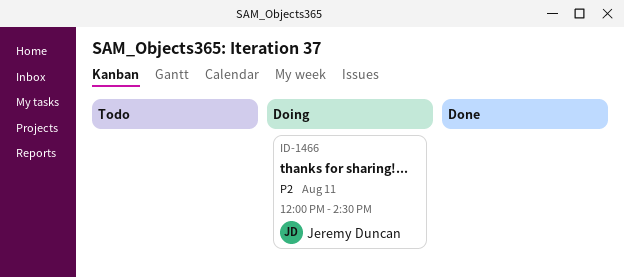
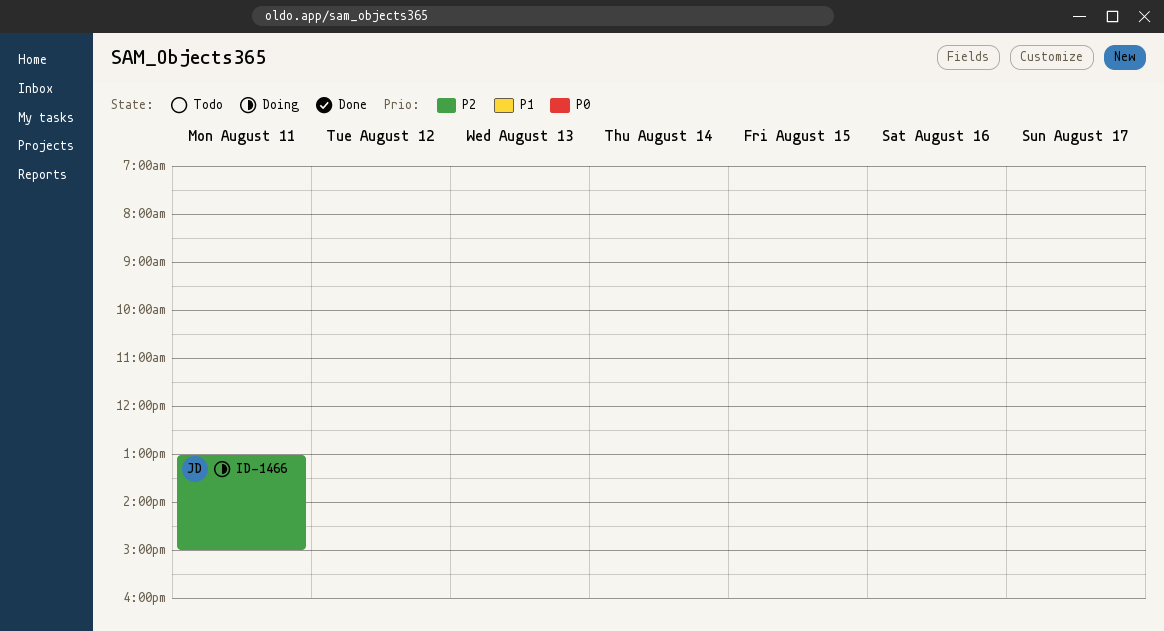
ID-1466, begins: 12:00 -> 13:00
ID-1466, ends: 14:30 -> 15:00

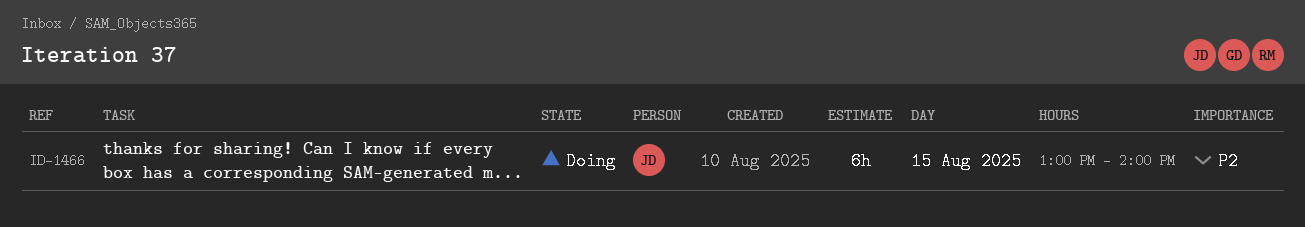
ID-1466, day: Aug 11 -> Aug 15
ID-1466, ends: 15:00 -> 14:00

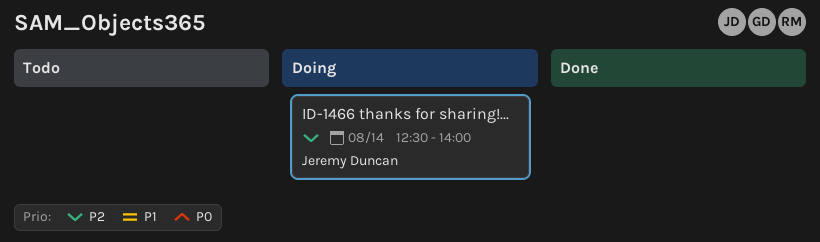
ID-1466, day: Aug 15 -> Aug 14
ID-1466, begins: 13:00 -> 12:30

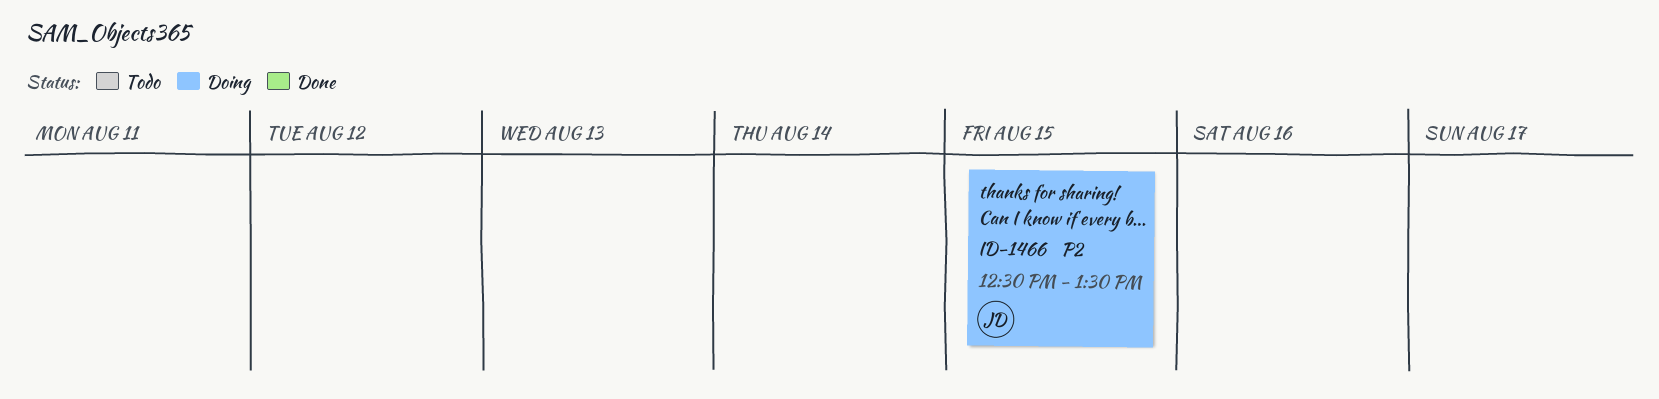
ID-1466, day: Aug 14 -> Aug 15
ID-1466, ends: 14:00 -> 13:30

